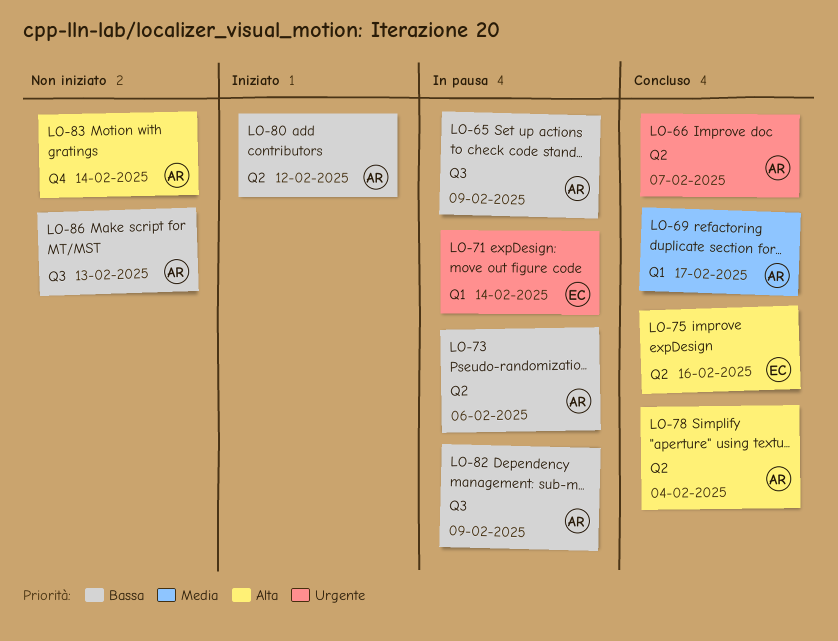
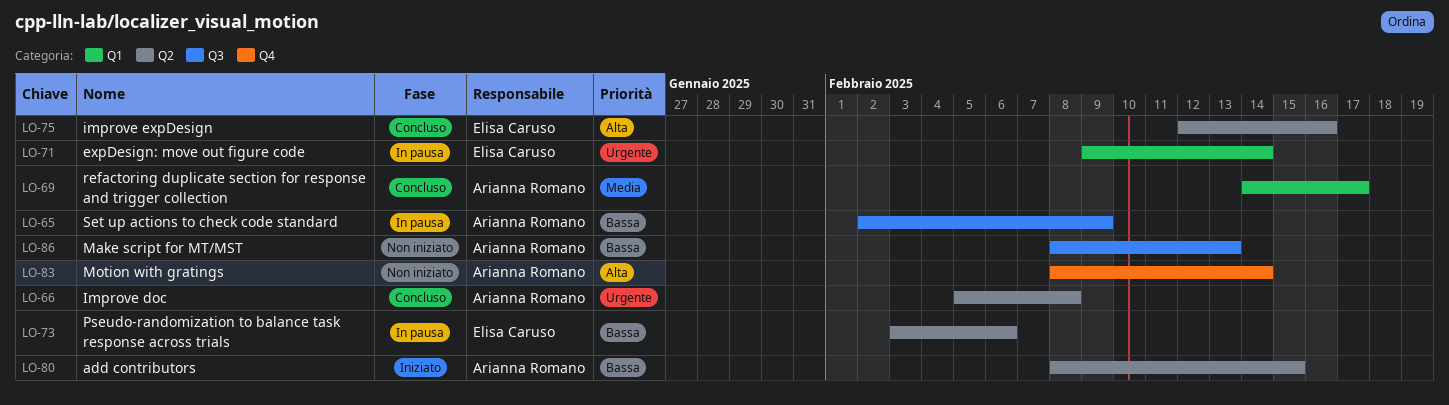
LO-66, due: Feb 7 -> Feb 8
LO-73, owner: Arianna Romano -> Elisa Caruso
LO-78: present -> none
LO-80, due: Feb 12 -> Feb 15
LO-82: present -> none

